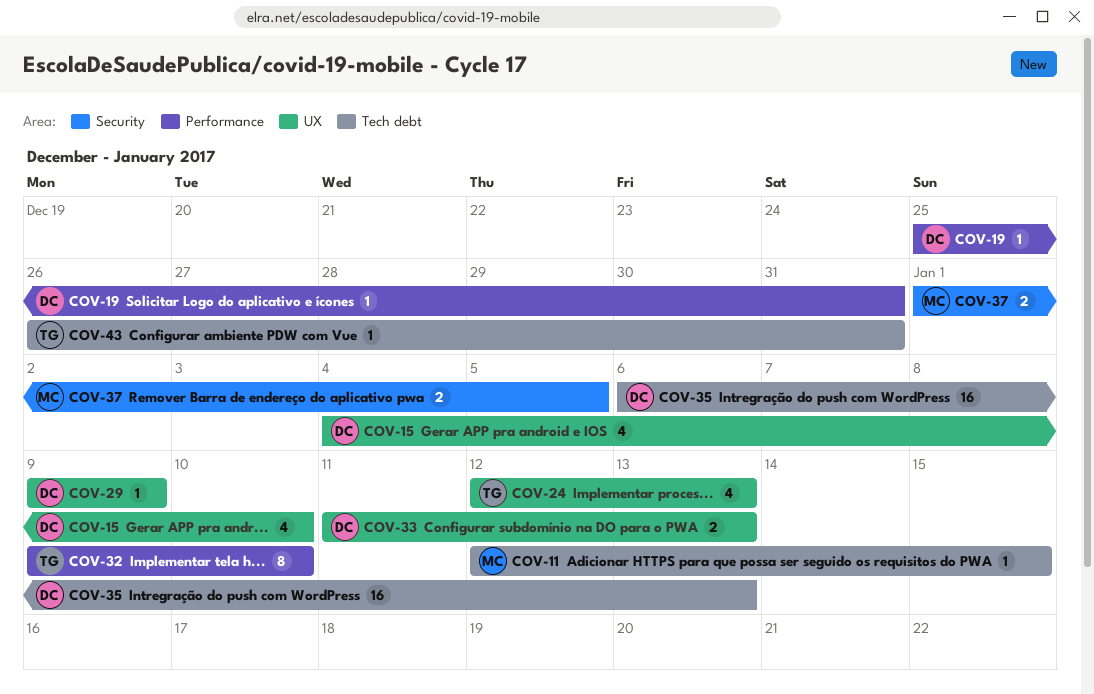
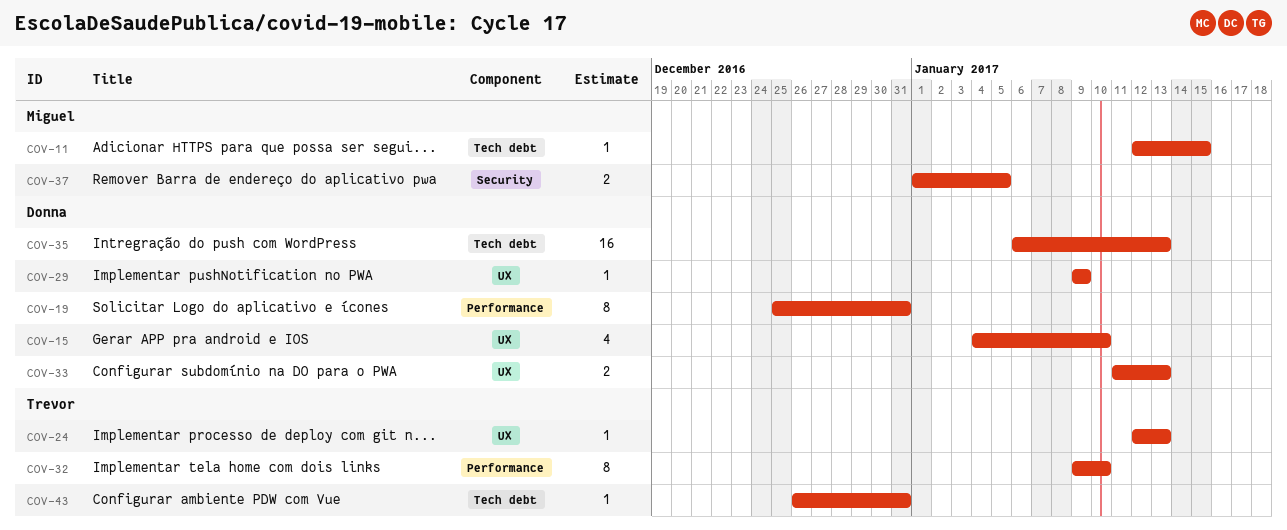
COV-19, estimate: 1 -> 8
COV-24, estimate: 4 -> 1

